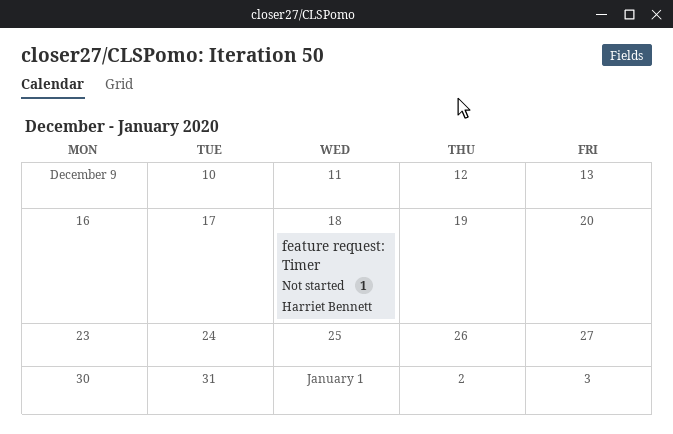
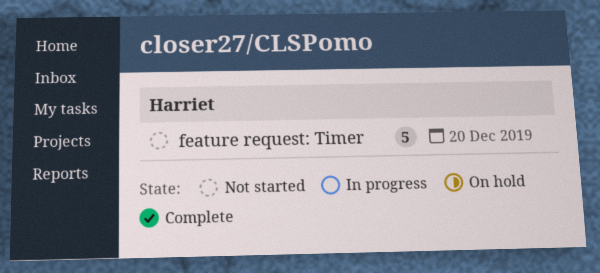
feature request: Timer, estimate: 1 -> 5
feature request: Timer, due: Dec 18 -> Dec 20

